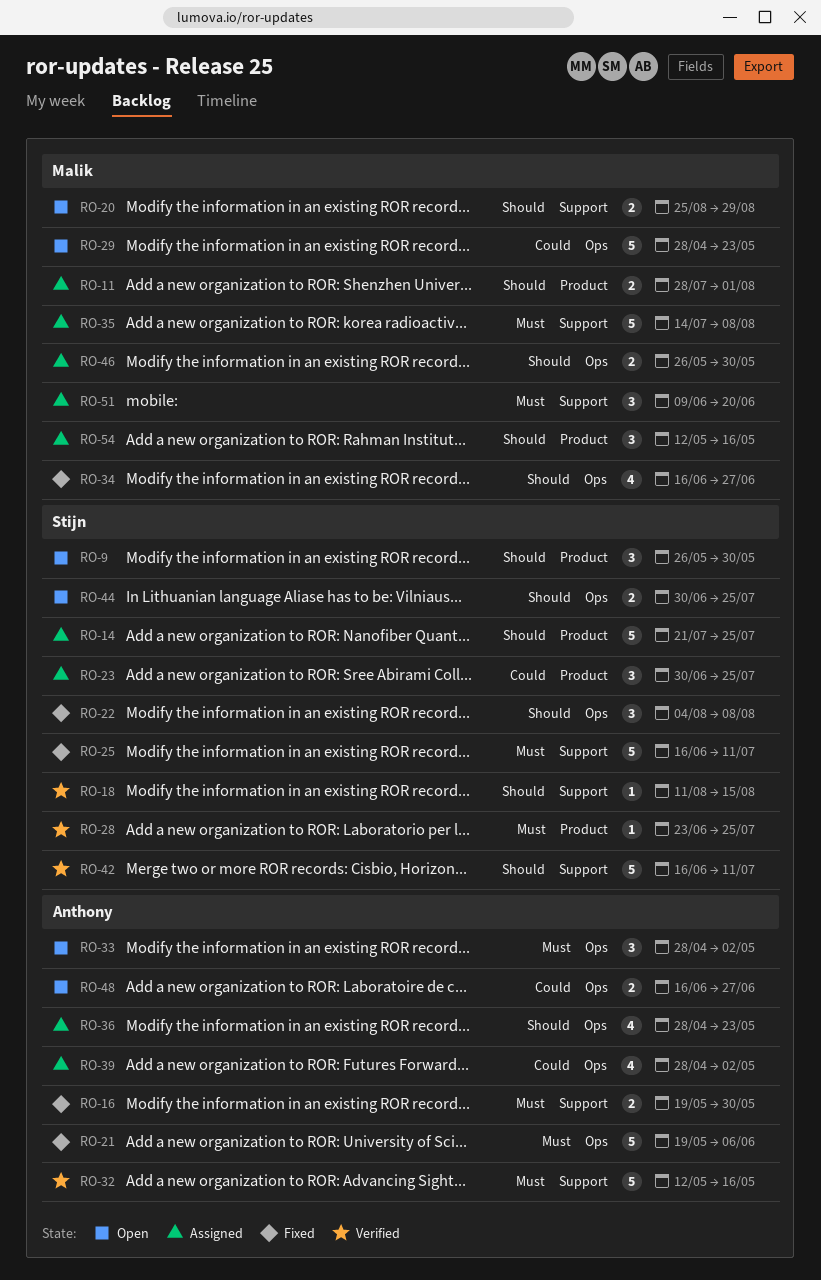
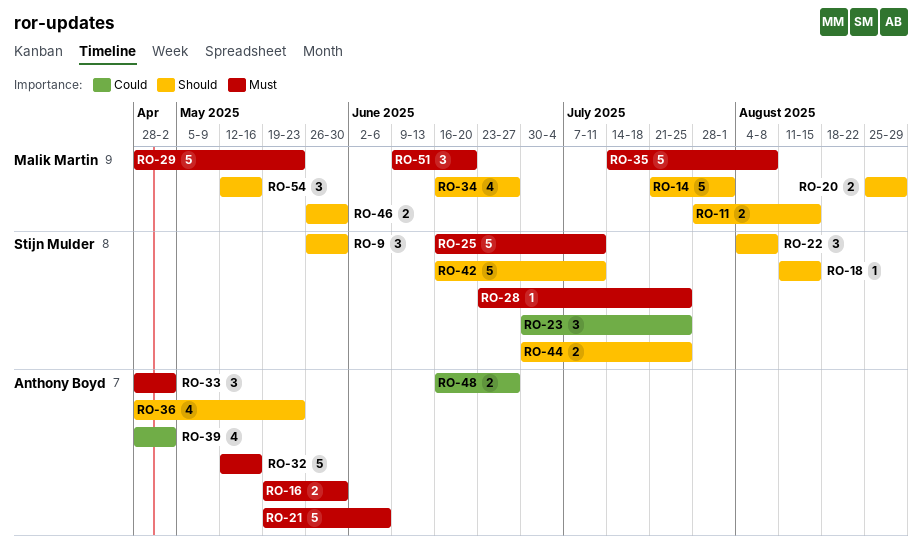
RO-11, due: Aug 1 -> Aug 15
RO-14, owner: Stijn Mulder -> Malik Martin
RO-14, due: Jul 25 -> Aug 1
RO-29, priority: Could -> Must

